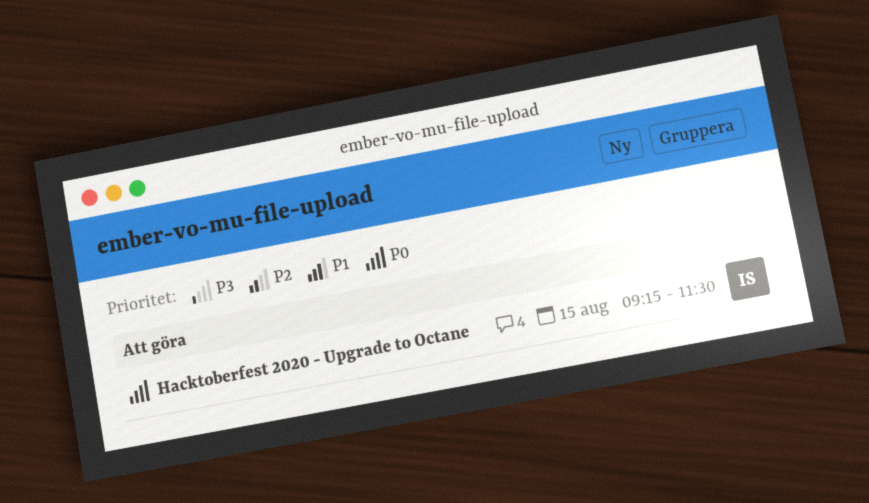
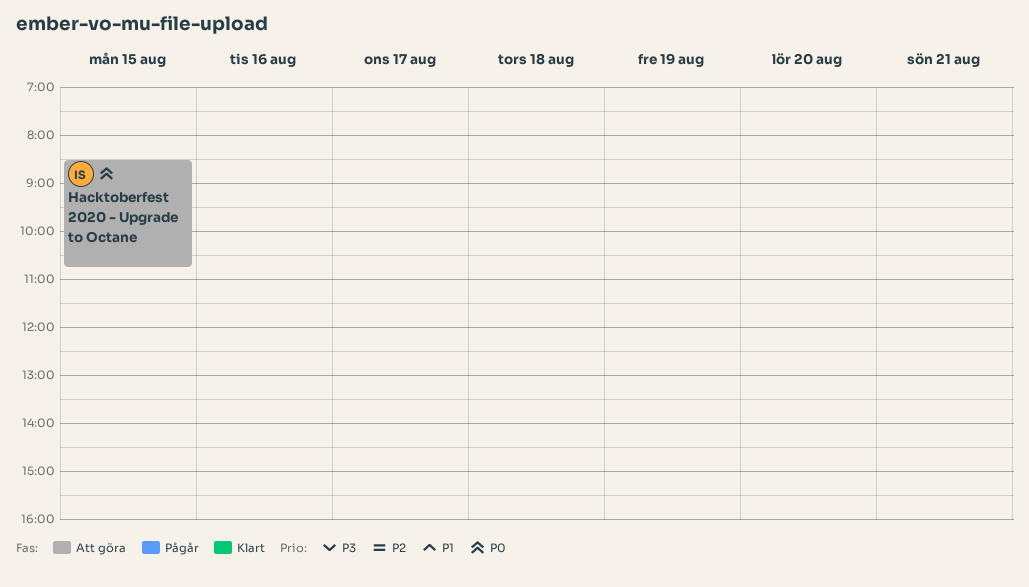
Hacktoberfest 2020 - Upgrade to Octane, begins: 09:15 -> 08:30
Hacktoberfest 2020 - Upgrade to Octane, ends: 11:30 -> 10:45

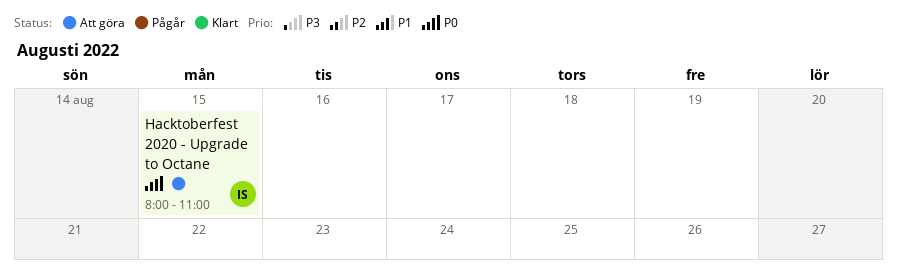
Hacktoberfest 2020 - Upgrade to Octane, begins: 08:30 -> 08:00
Hacktoberfest 2020 - Upgrade to Octane, ends: 10:45 -> 11:00

